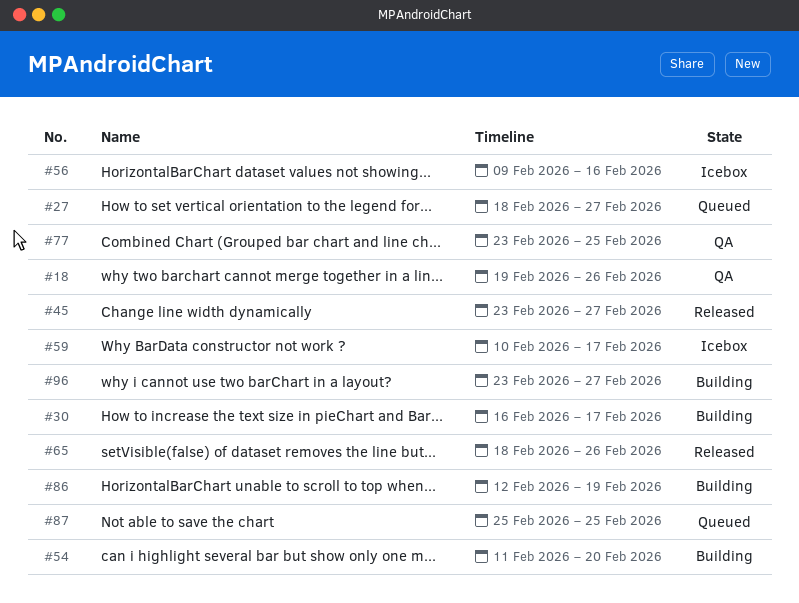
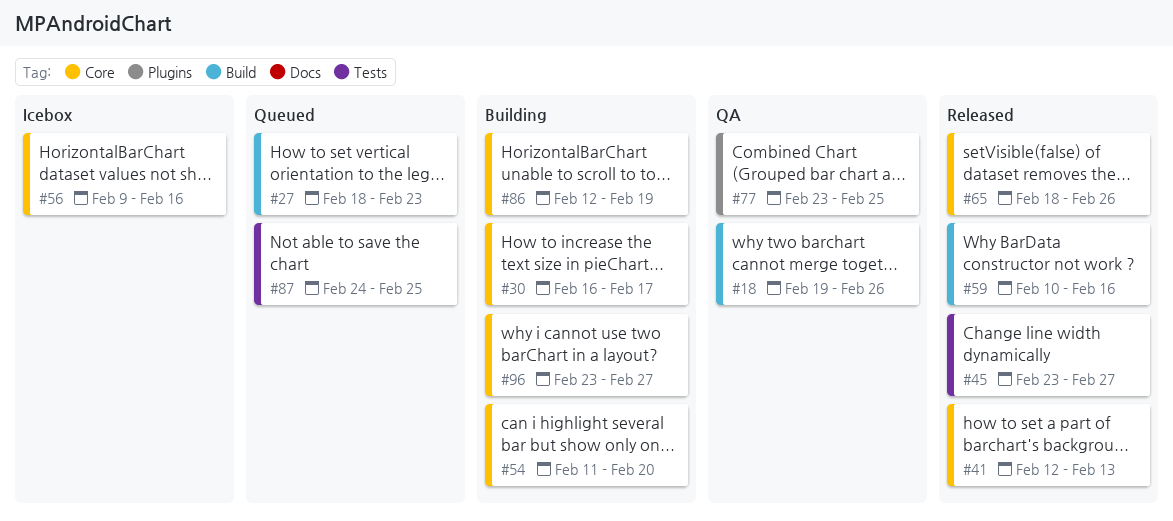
#27, due: Feb 27 -> Feb 23
#41: none -> present
#59, status: Icebox -> Released
#59, due: Feb 17 -> Feb 16
#87, start: Feb 25 -> Feb 24

